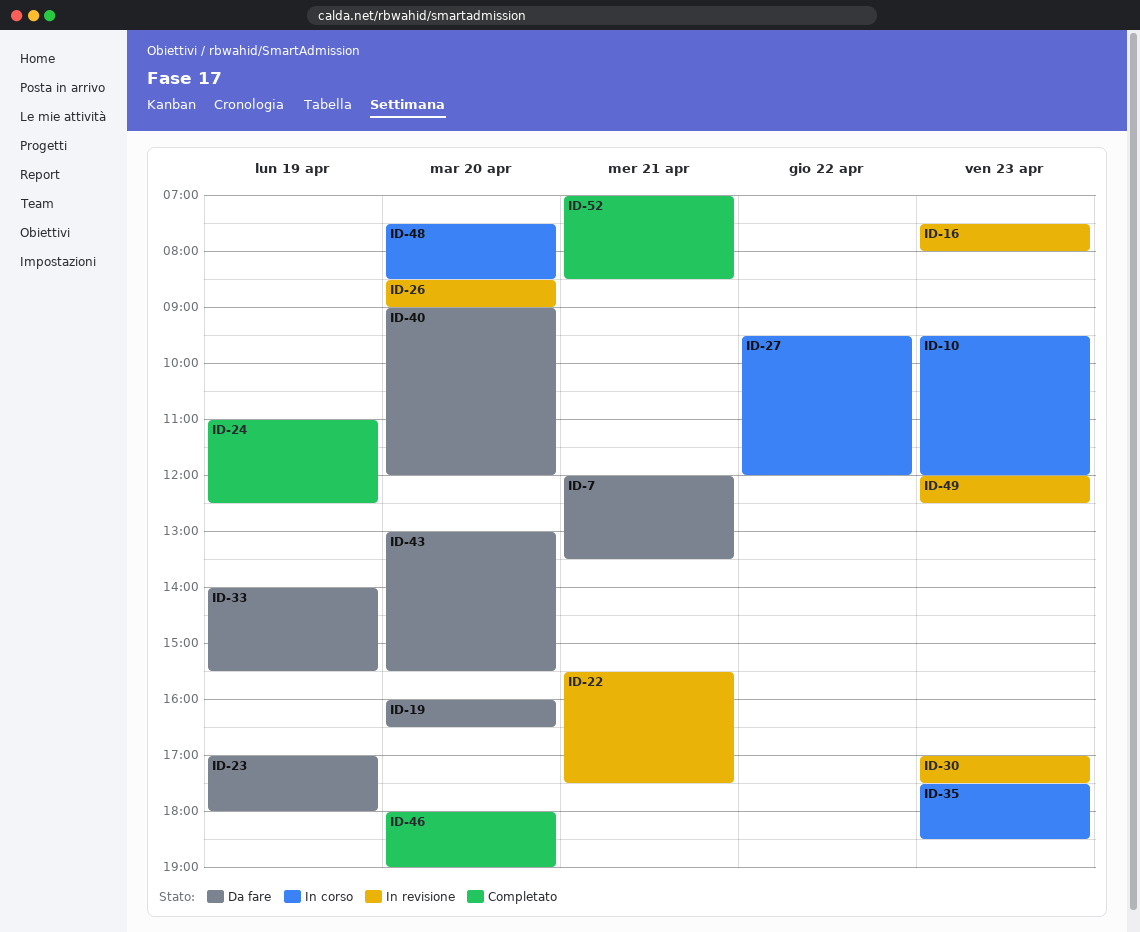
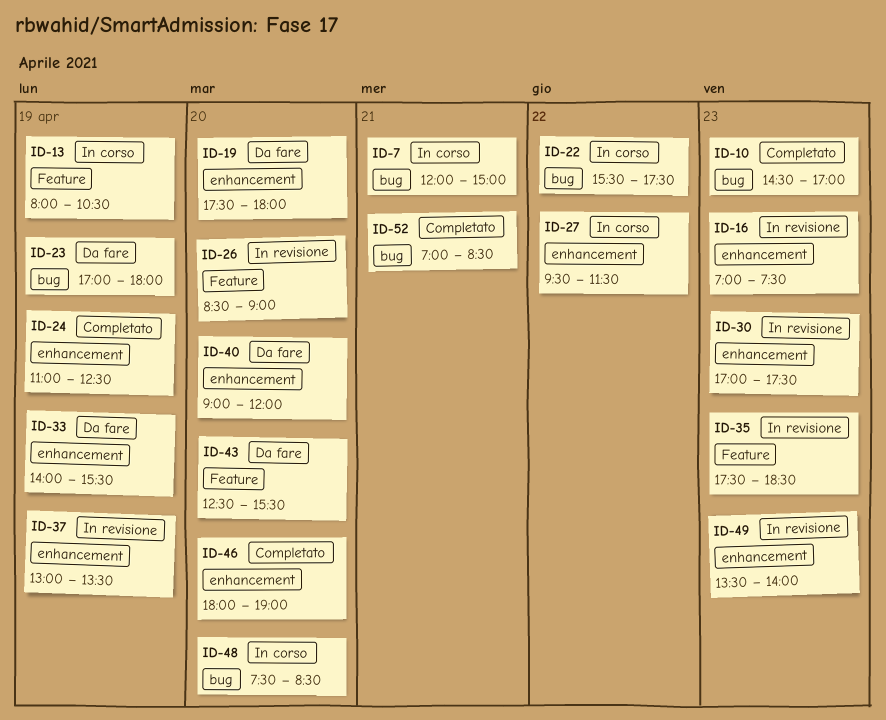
ID-7, status: Da fare -> In corso
ID-7, ends: 13:30 -> 15:00
ID-10, status: In corso -> Completato
ID-10, begins: 09:30 -> 14:30
ID-10, ends: 12:00 -> 17:00
ID-13: none -> present
ID-16, begins: 07:30 -> 07:00
ID-16, ends: 08:00 -> 07:30
ID-19, begins: 16:00 -> 17:30
ID-19, ends: 16:30 -> 18:00
ID-22, status: In revisione -> In corso
ID-22, day: Apr 21 -> Apr 22
ID-27, ends: 12:00 -> 11:30
ID-35, status: In corso -> In revisione
ID-37: none -> present
ID-43, begins: 13:00 -> 12:30
ID-49, begins: 12:00 -> 13:30
ID-49, ends: 12:30 -> 14:00

